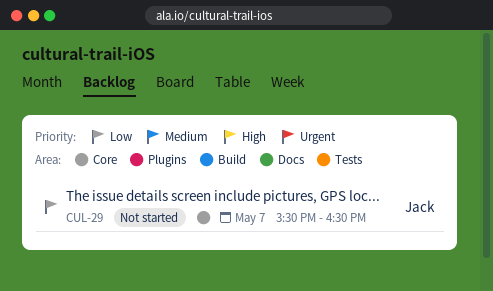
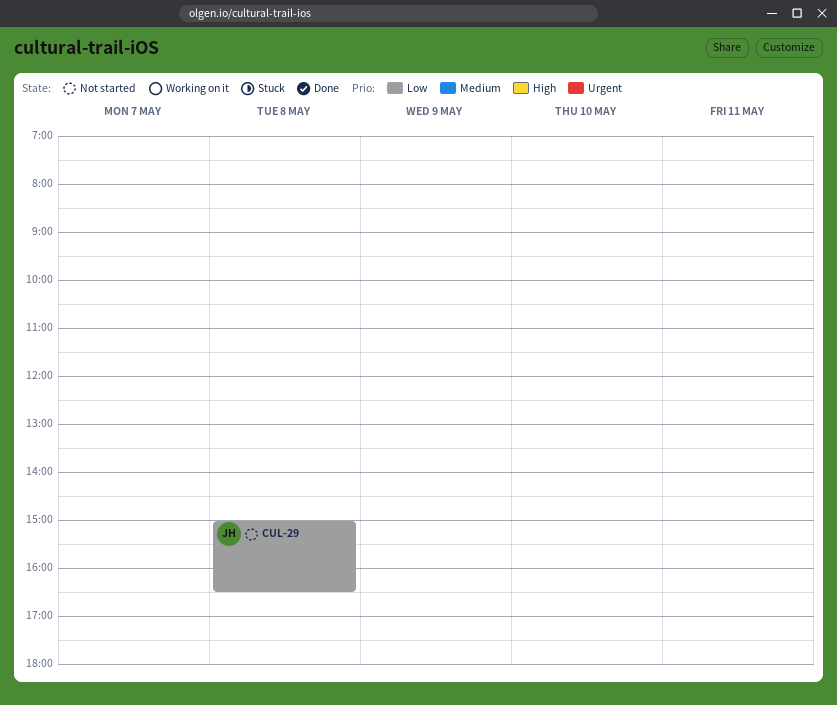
CUL-29, day: May 7 -> May 8
CUL-29, begins: 15:30 -> 15:00

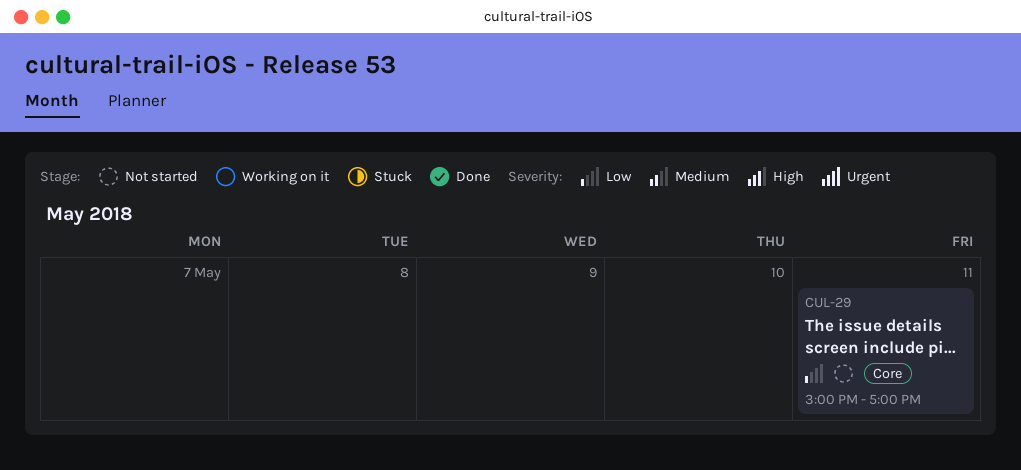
CUL-29, day: May 8 -> May 11
CUL-29, ends: 16:30 -> 17:00

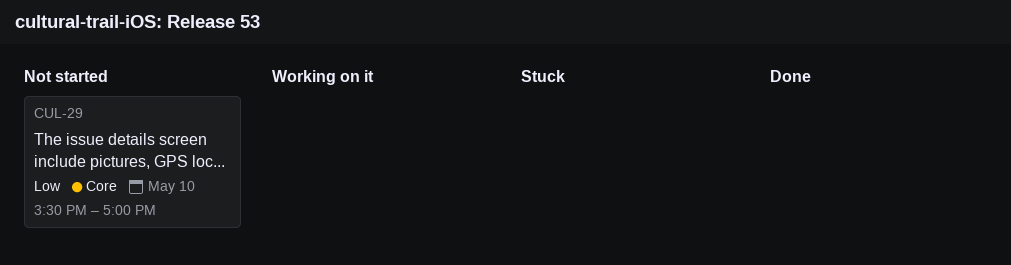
CUL-29, day: May 11 -> May 10
CUL-29, begins: 15:00 -> 15:30

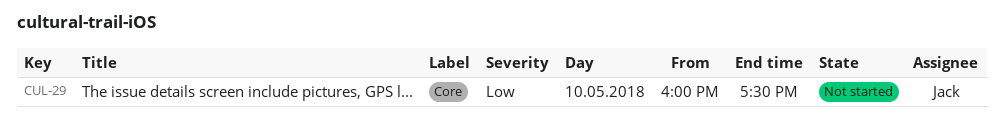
CUL-29, begins: 15:30 -> 16:00
CUL-29, ends: 17:00 -> 17:30

